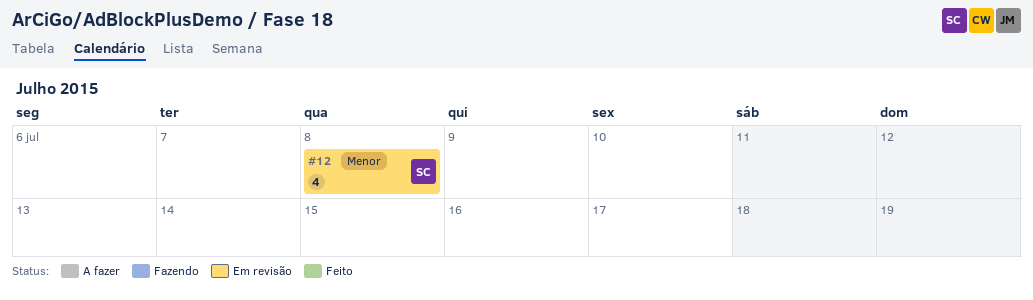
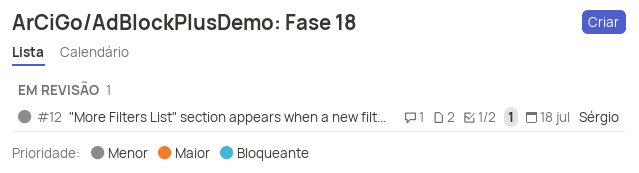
#12, estimate: 4 -> 1
#12, due: Jul 8 -> Jul 18

